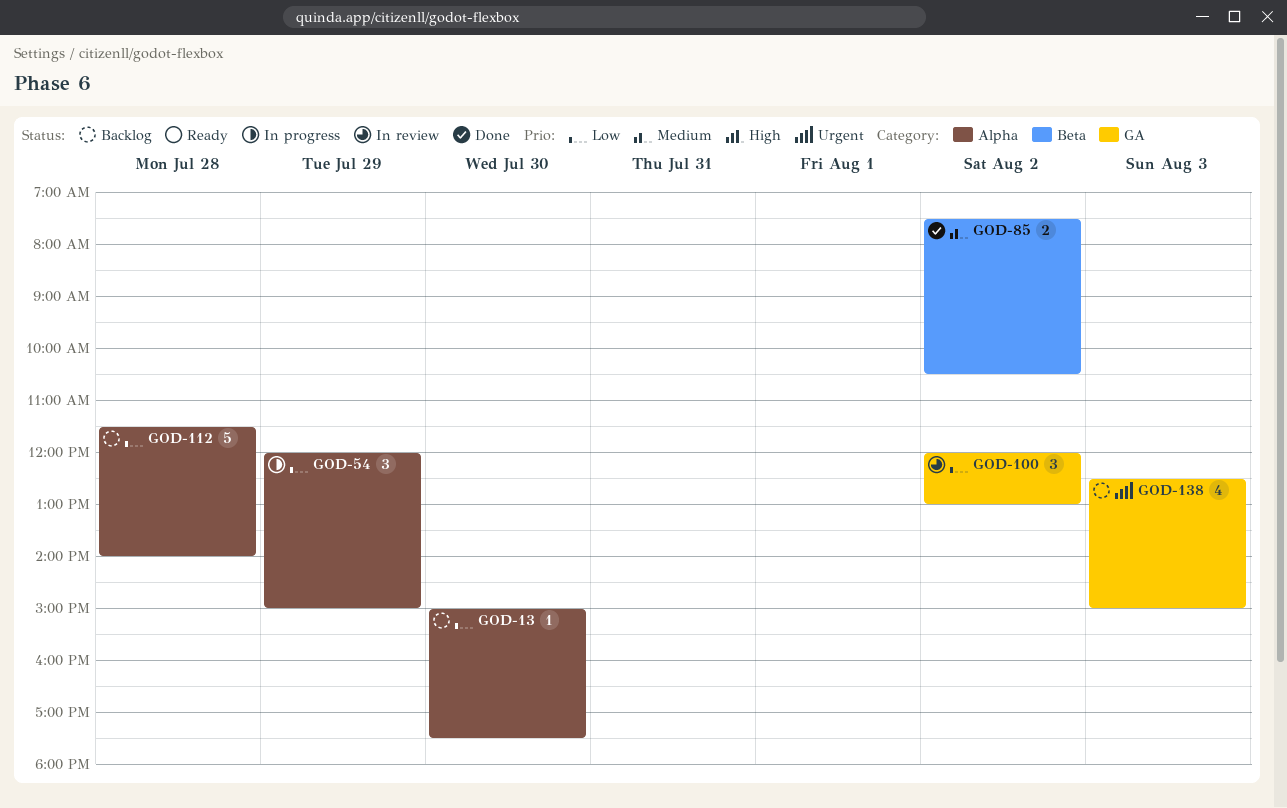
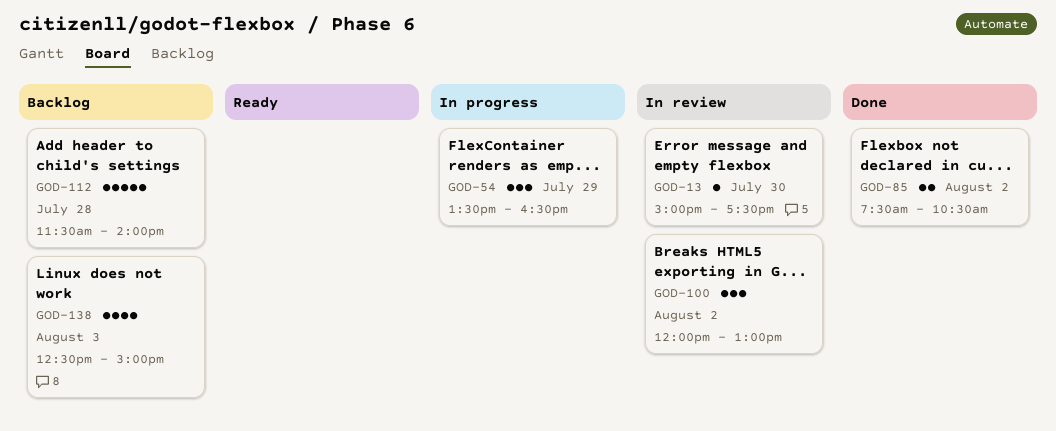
GOD-13, status: Backlog -> In review
GOD-54, begins: 12:00 -> 13:30
GOD-54, ends: 15:00 -> 16:30

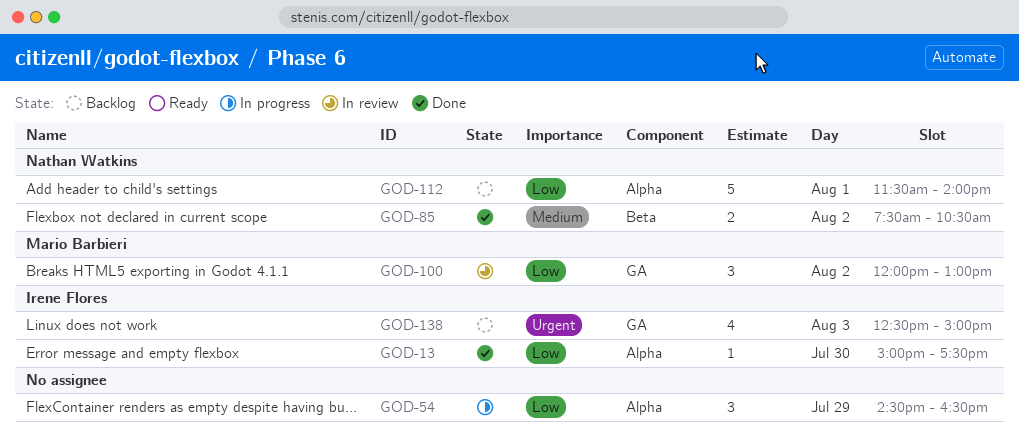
GOD-13, status: In review -> Done
GOD-54, begins: 13:30 -> 14:30
GOD-112, day: Jul 28 -> Aug 1

